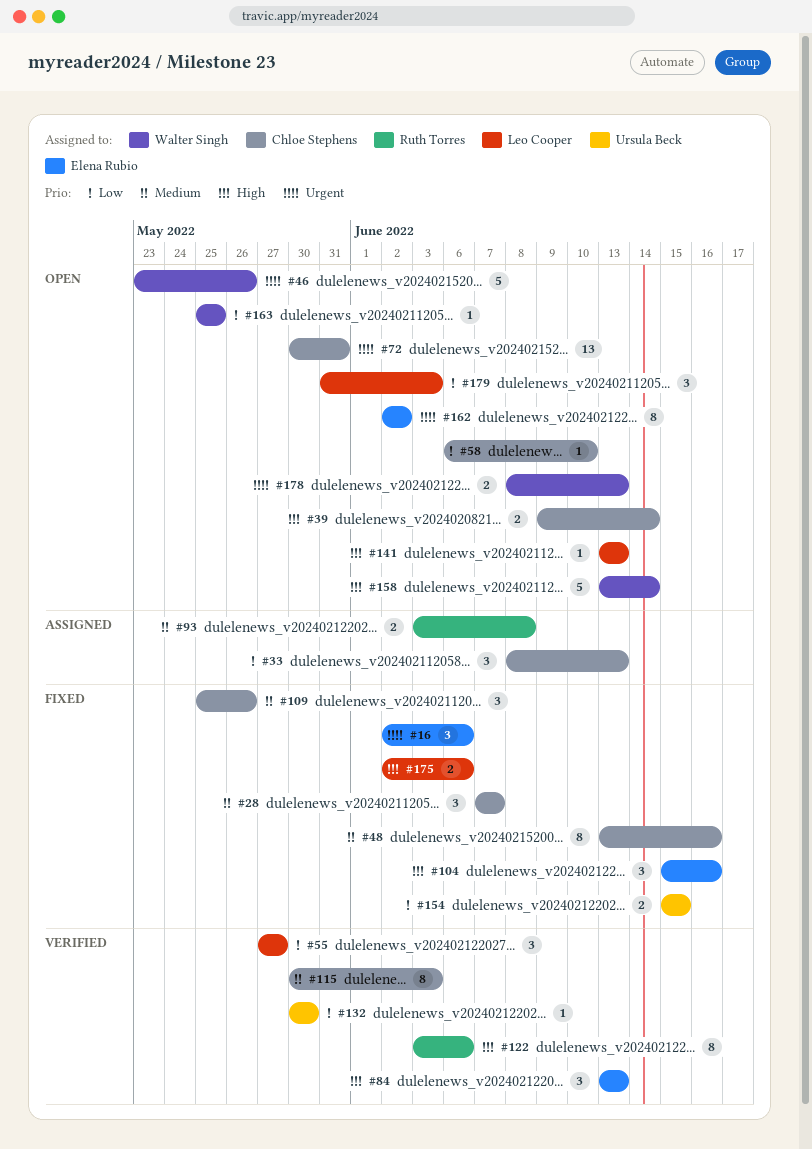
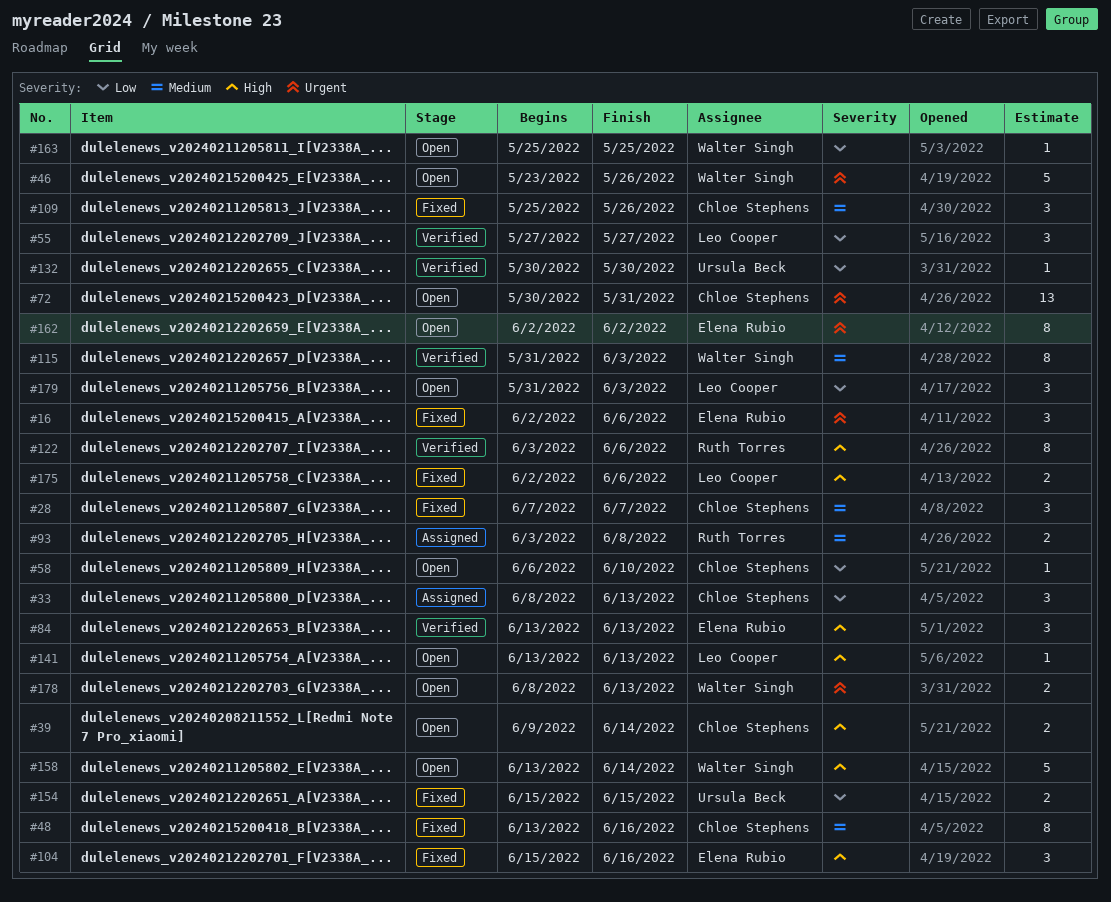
#115, owner: Chloe Stephens -> Walter Singh
#115, start: May 30 -> May 31

